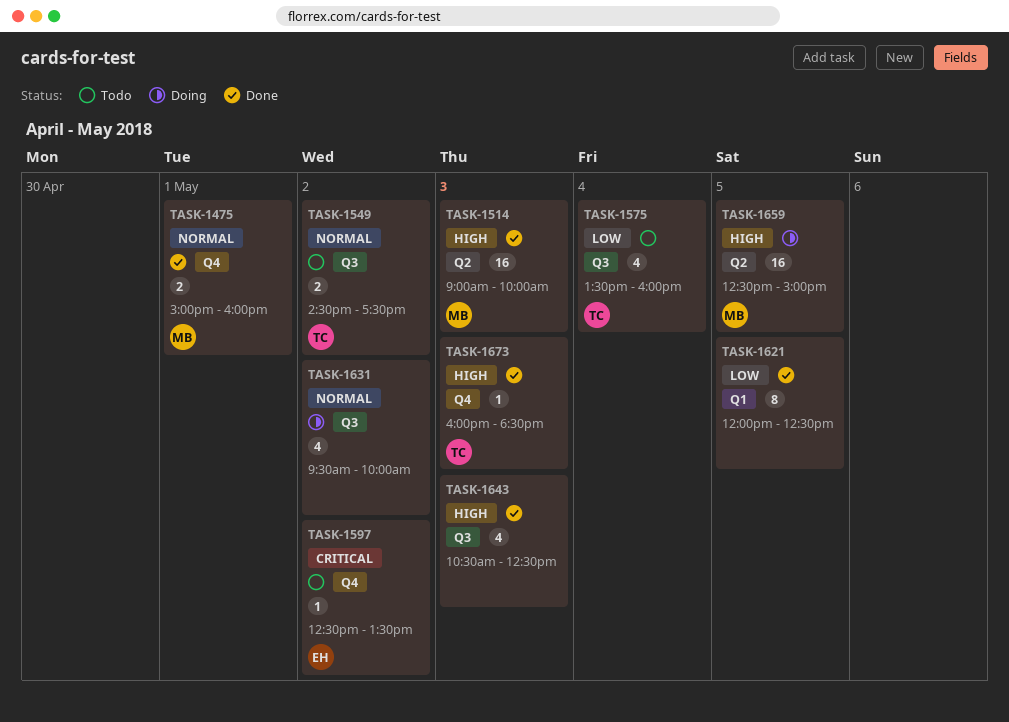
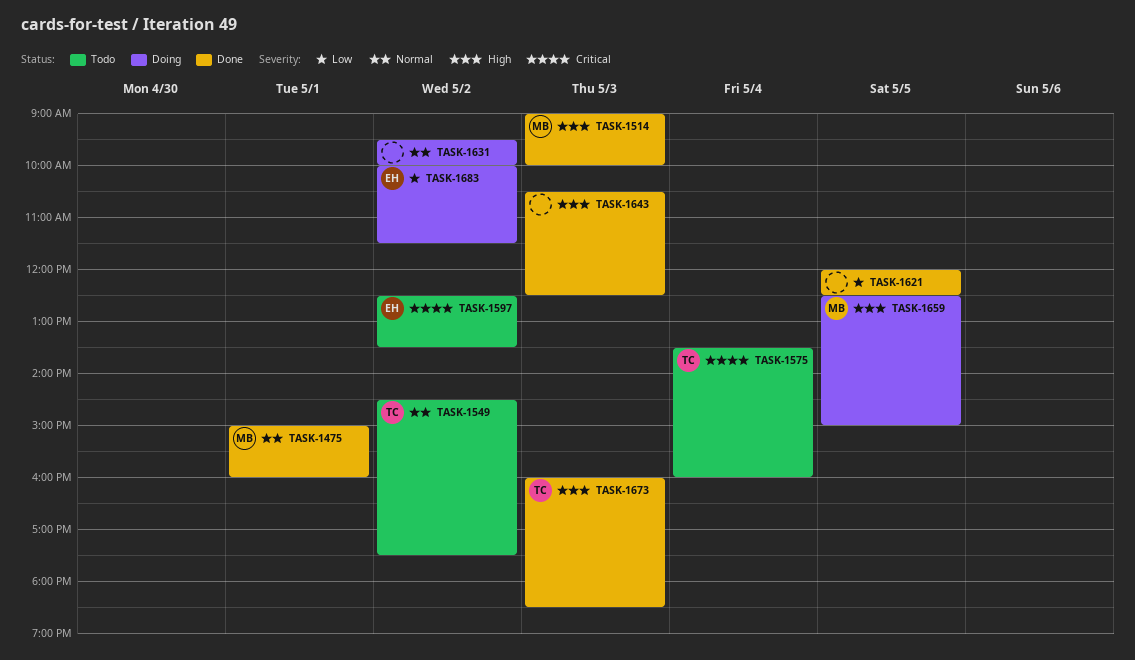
TASK-1575, priority: Low -> Critical
TASK-1683: none -> present

